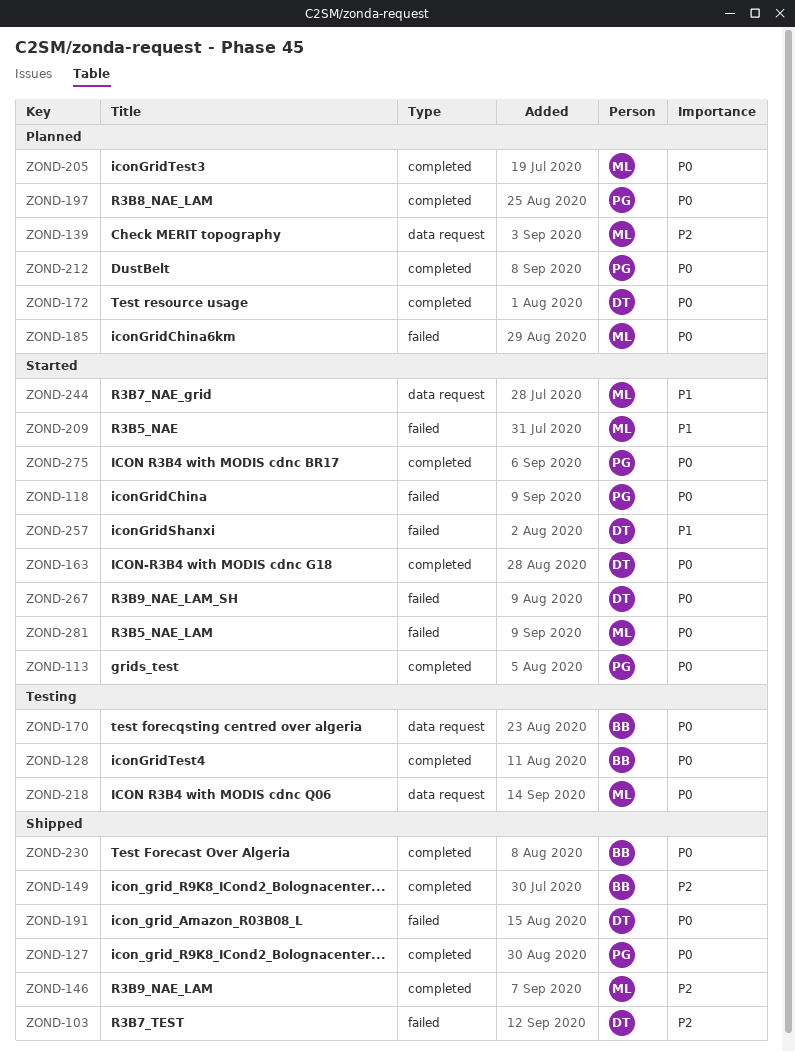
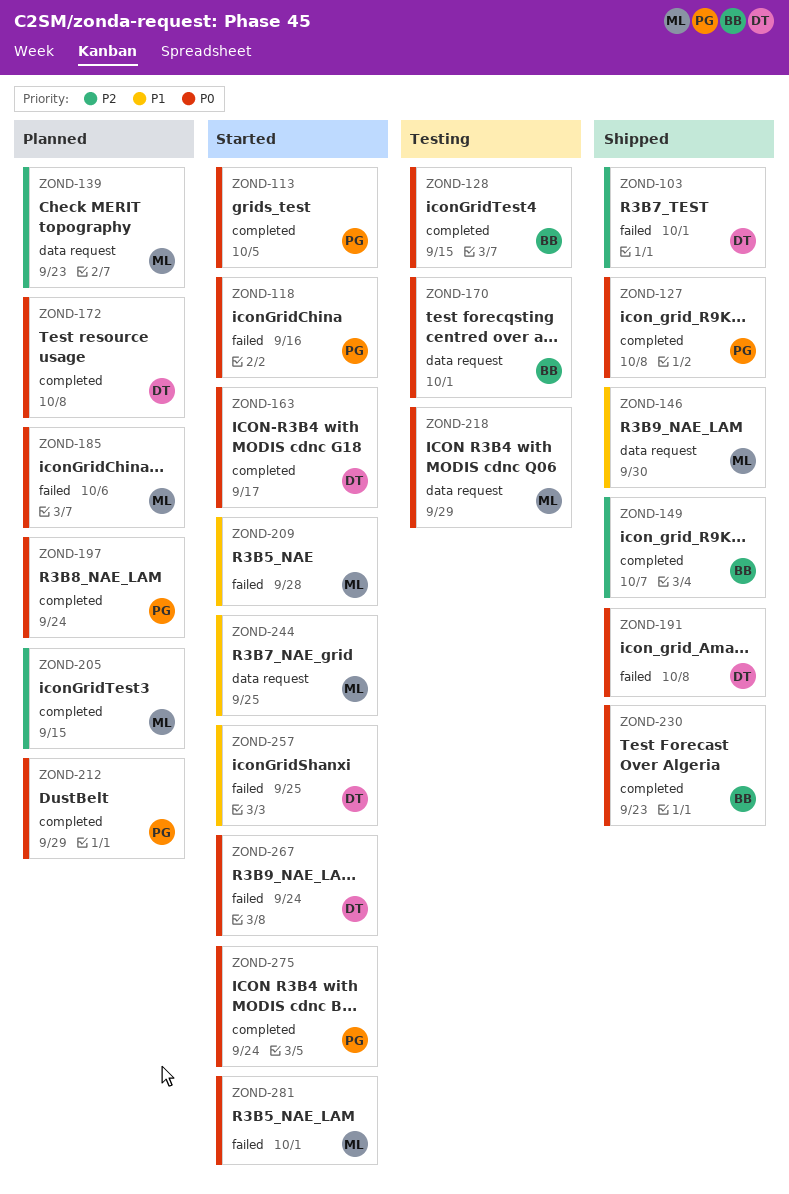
ZOND-146, priority: P2 -> P1
ZOND-146, label: completed -> data request
ZOND-205, priority: P0 -> P2

